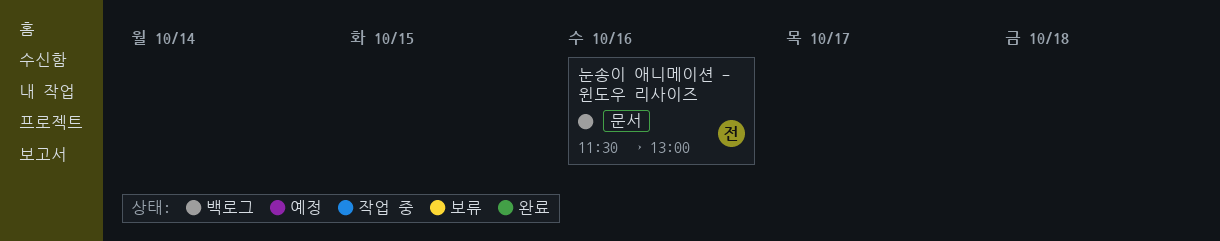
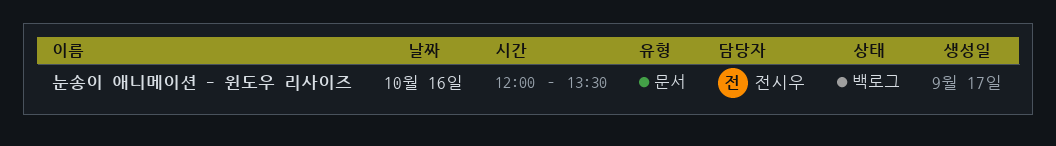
눈송이 애니메이션 - 윈도우 리사이즈, begins: 11:30 -> 12:00
눈송이 애니메이션 - 윈도우 리사이즈, ends: 13:00 -> 13:30

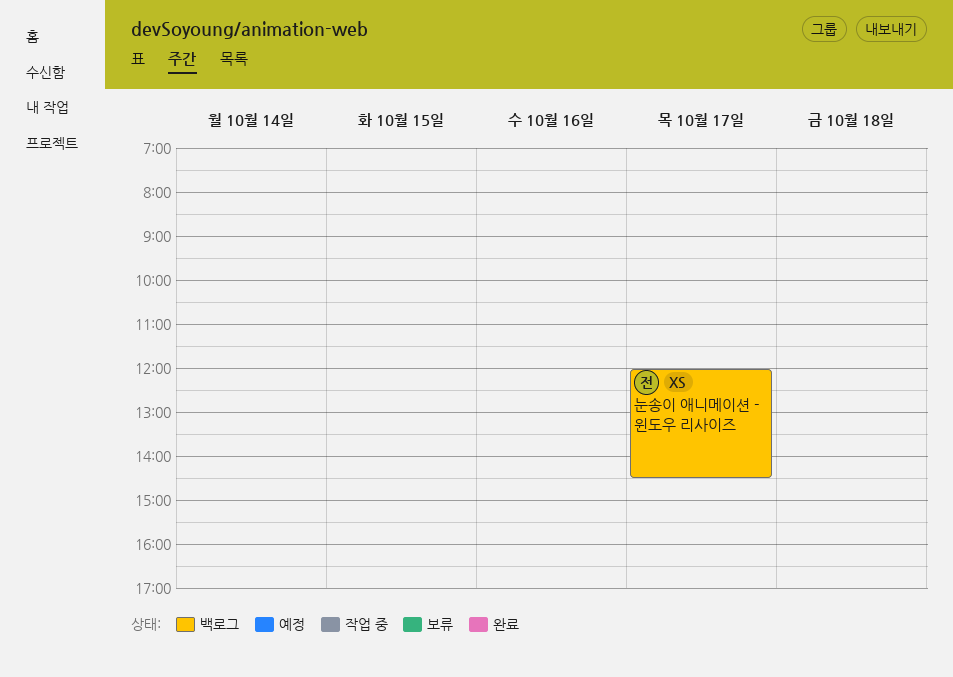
눈송이 애니메이션 - 윈도우 리사이즈, day: Oct 16 -> Oct 17
눈송이 애니메이션 - 윈도우 리사이즈, ends: 13:30 -> 14:30

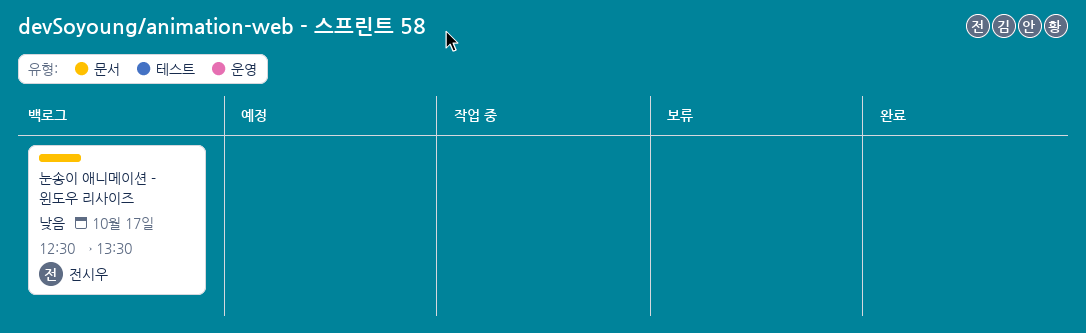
눈송이 애니메이션 - 윈도우 리사이즈, begins: 12:00 -> 12:30
눈송이 애니메이션 - 윈도우 리사이즈, ends: 14:30 -> 13:30

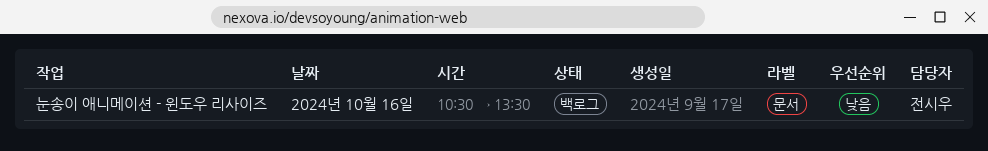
눈송이 애니메이션 - 윈도우 리사이즈, day: Oct 17 -> Oct 16
눈송이 애니메이션 - 윈도우 리사이즈, begins: 12:30 -> 10:30

